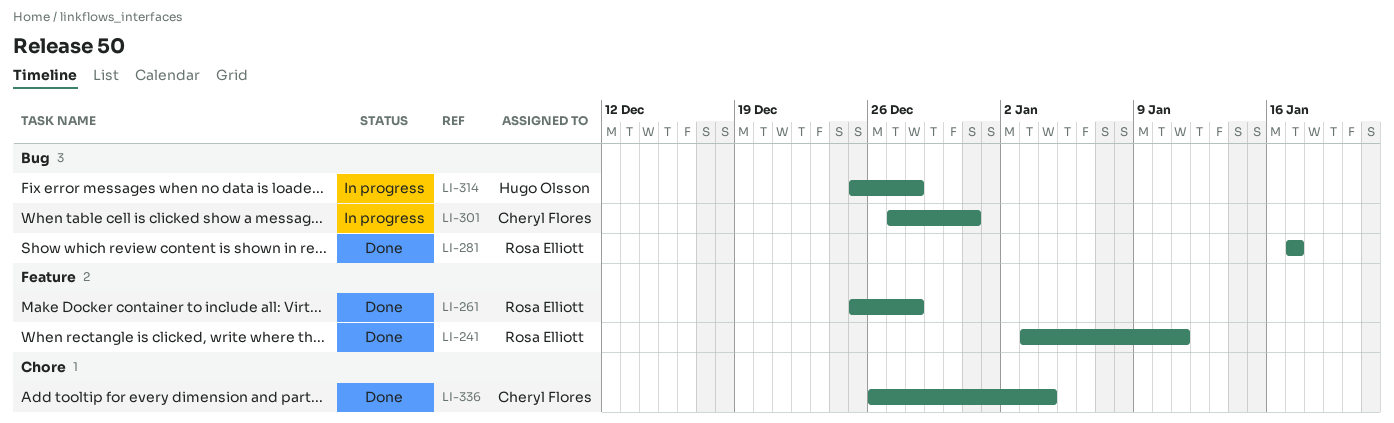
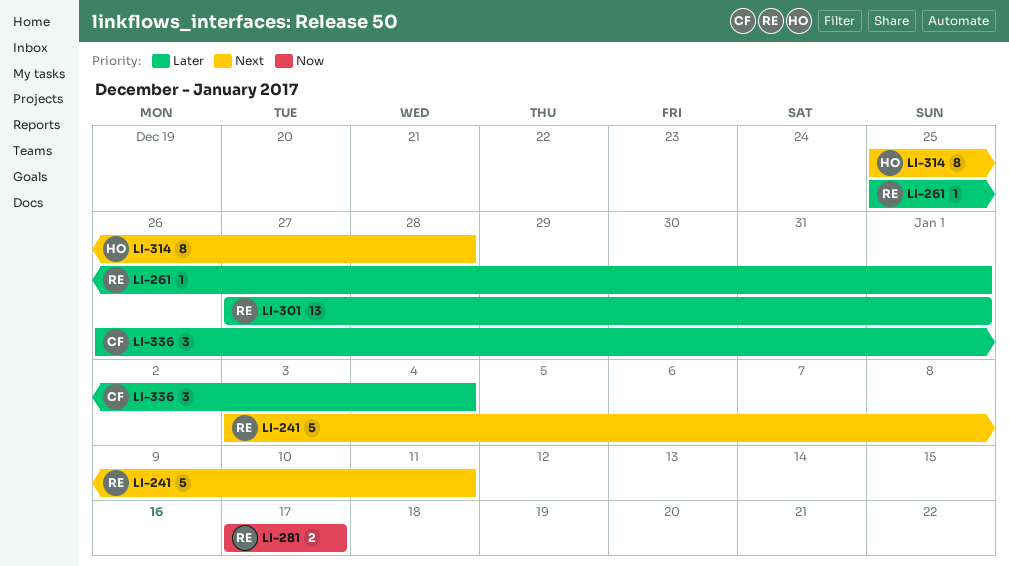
LI-261, due: Dec 28 -> Jan 1
LI-301, owner: Cheryl Flores -> Rosa Elliott
LI-301, due: Dec 31 -> Jan 1

